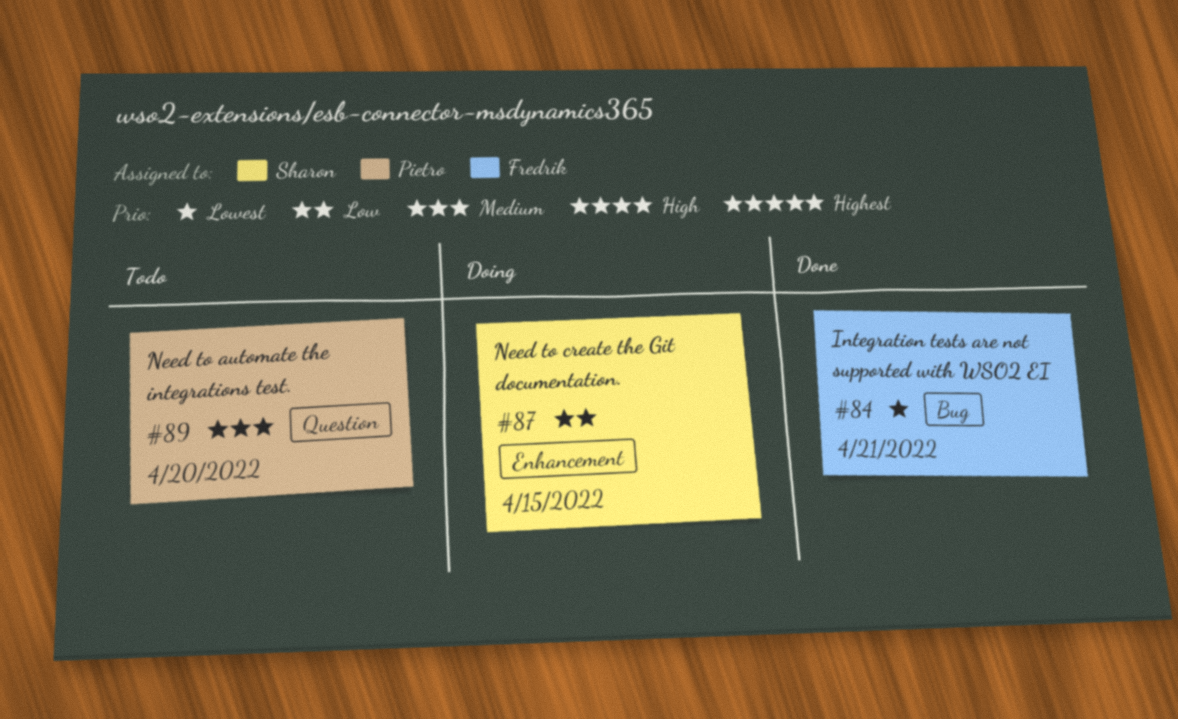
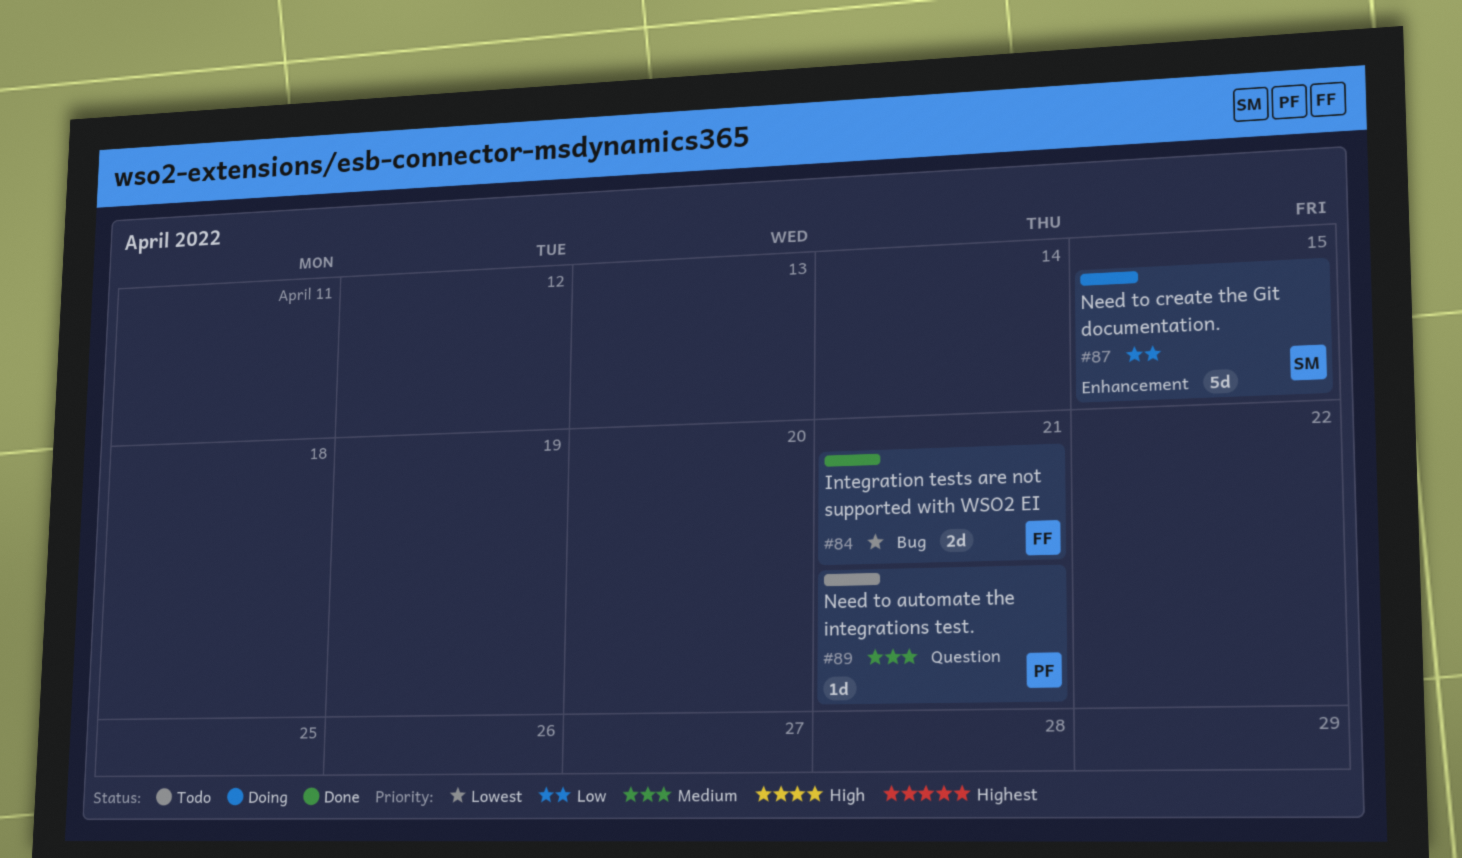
#89, due: Apr 20 -> Apr 21

